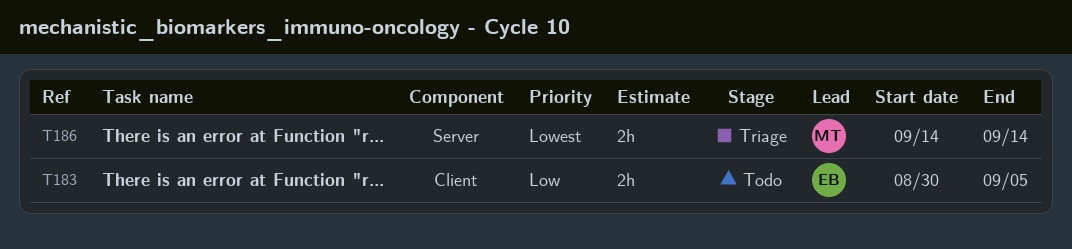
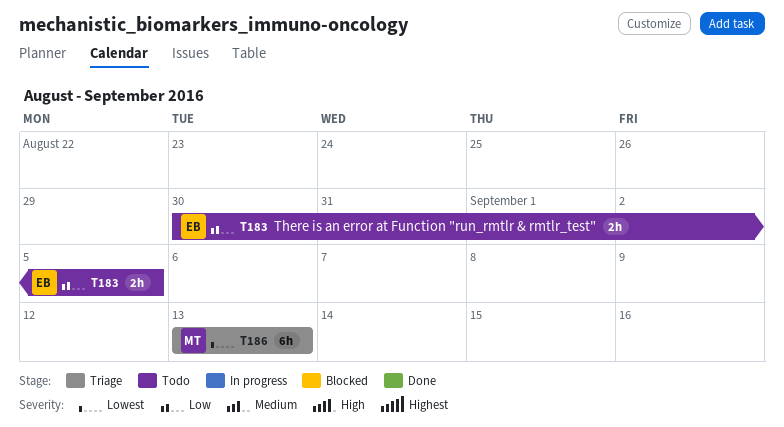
T186, estimate: 2h -> 6h
T186, start: Sep 14 -> Sep 13
T186, due: Sep 14 -> Sep 13

